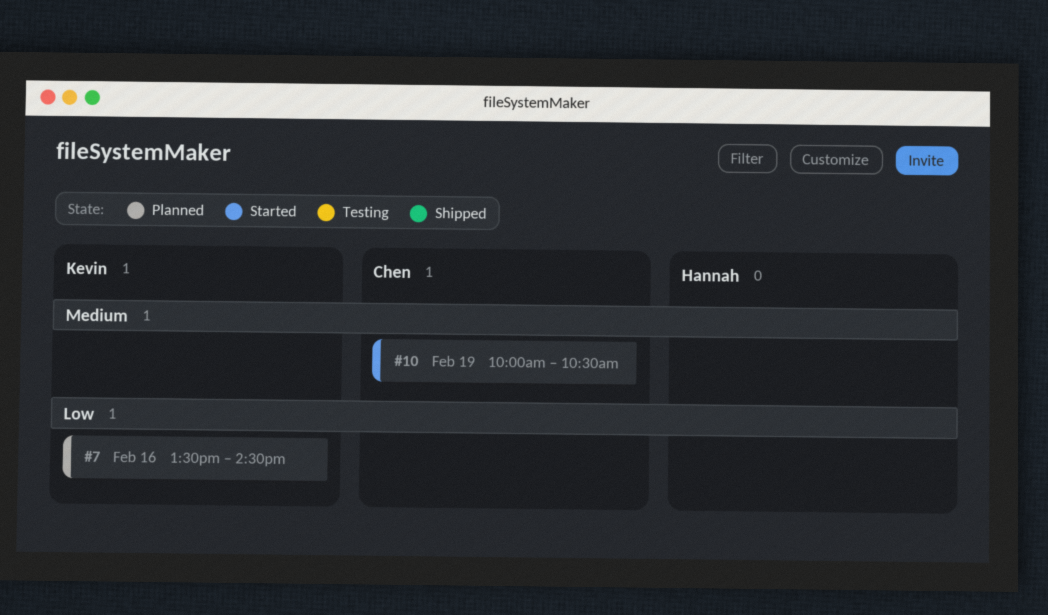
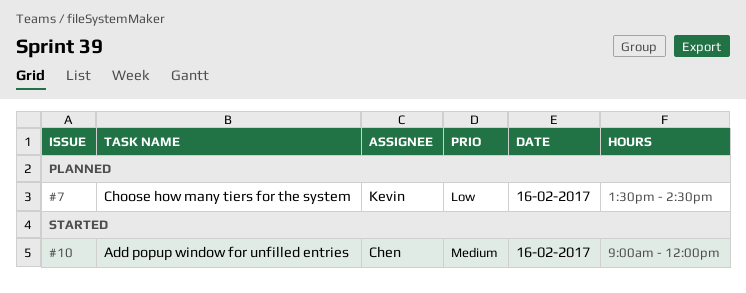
#10, day: Feb 19 -> Feb 16
#10, begins: 10:00 -> 09:00
#10, ends: 10:30 -> 12:00

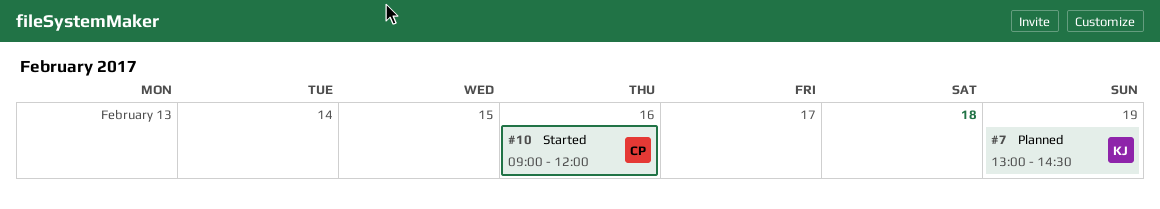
#7, day: Feb 16 -> Feb 19
#7, begins: 13:30 -> 13:00

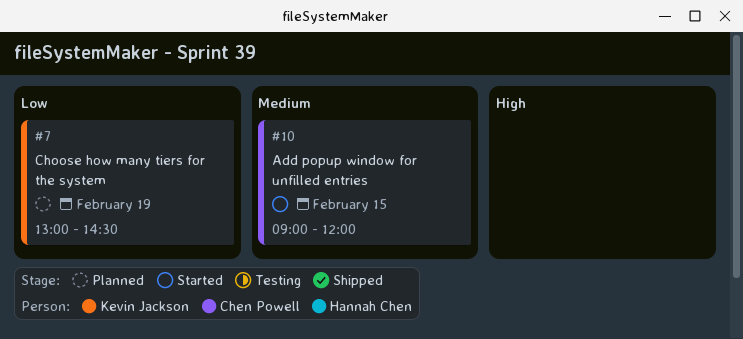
#10, day: Feb 16 -> Feb 15

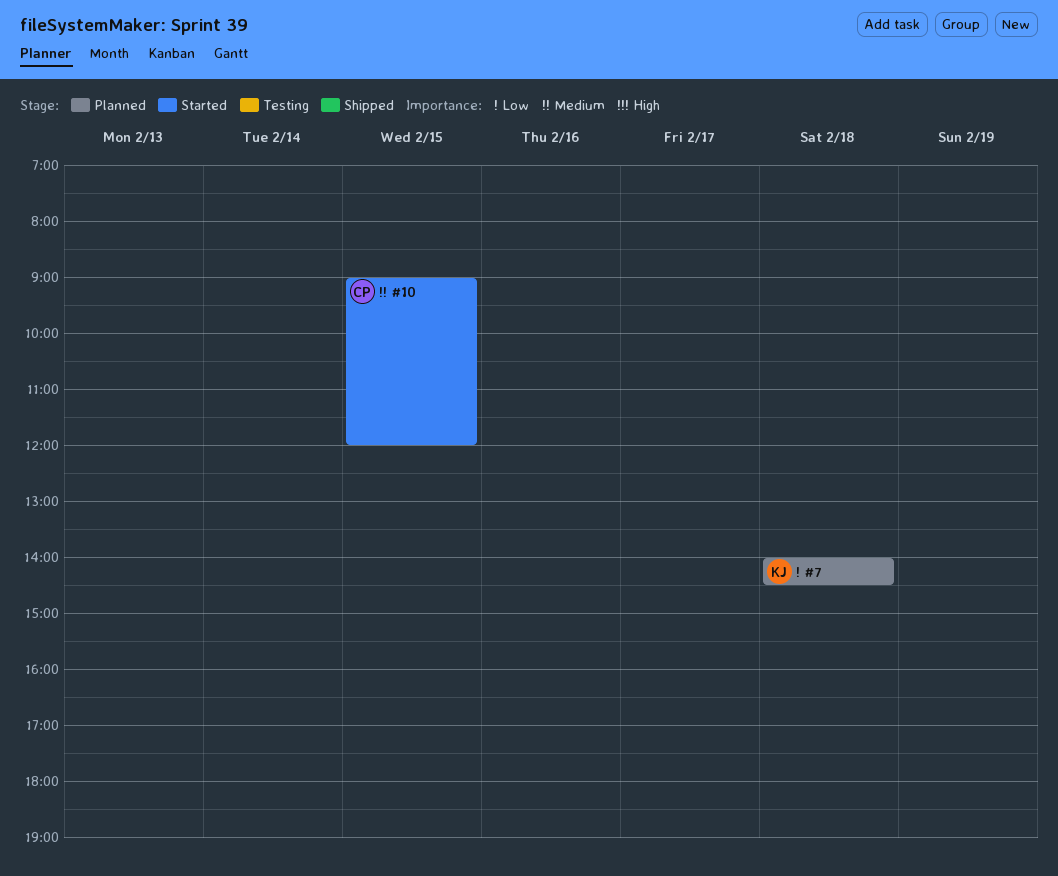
#7, day: Feb 19 -> Feb 18
#7, begins: 13:00 -> 14:00

